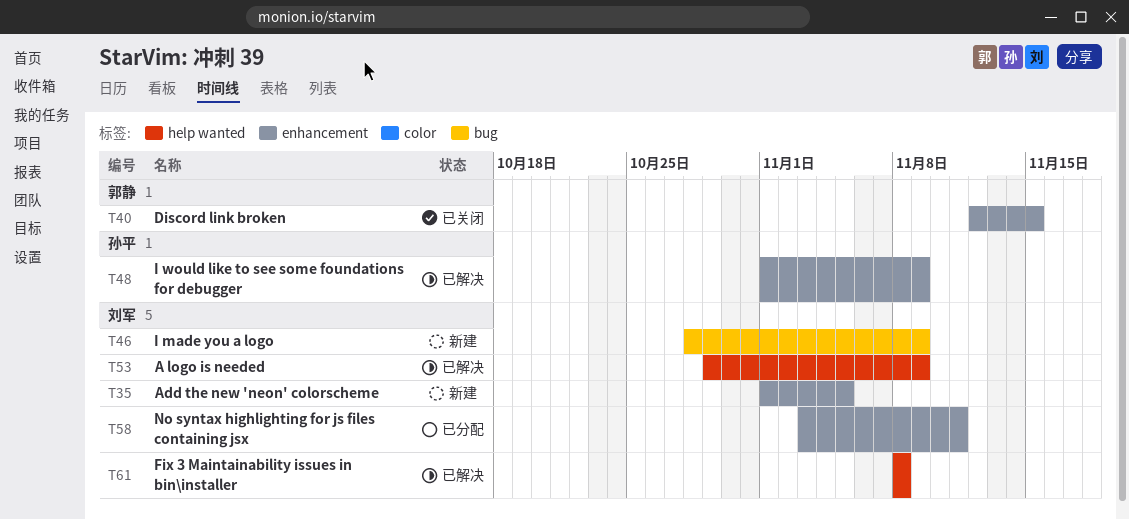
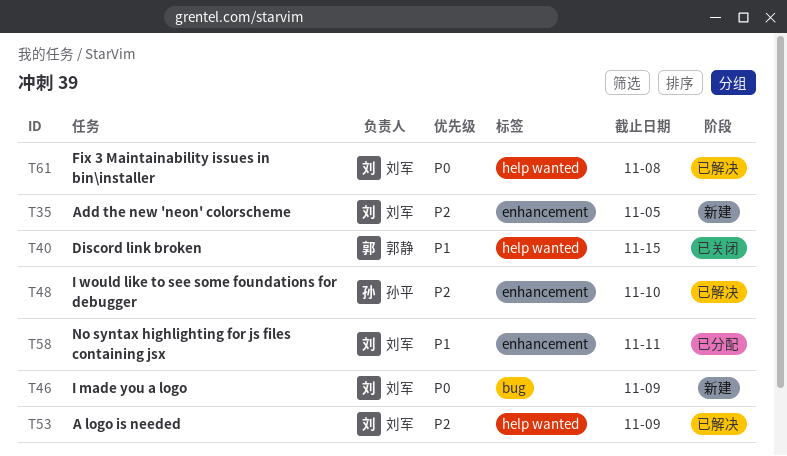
T40, label: enhancement -> help wanted
T48, due: Nov 9 -> Nov 10

